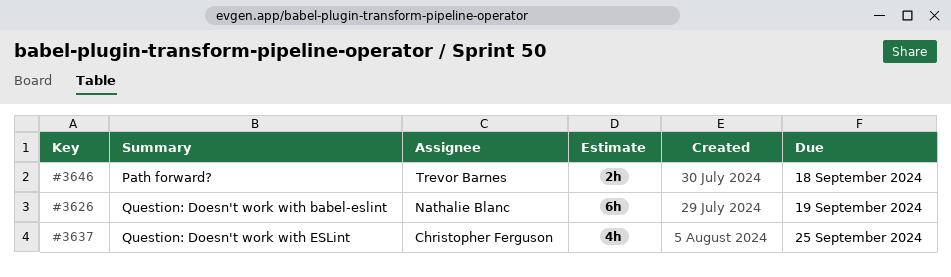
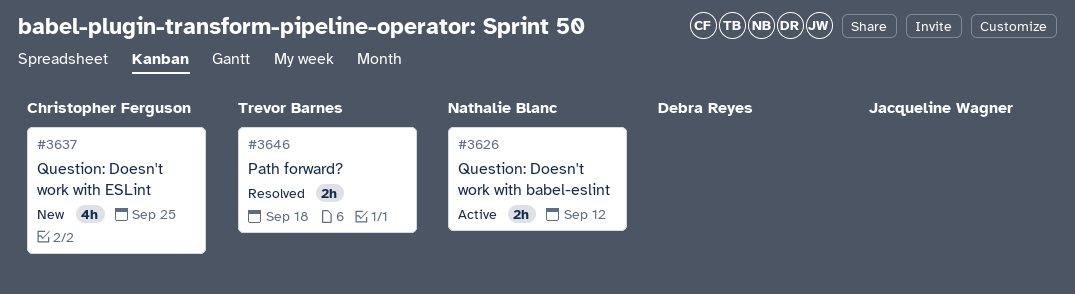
#3626, estimate: 6h -> 2h
#3626, due: Sep 19 -> Sep 12

